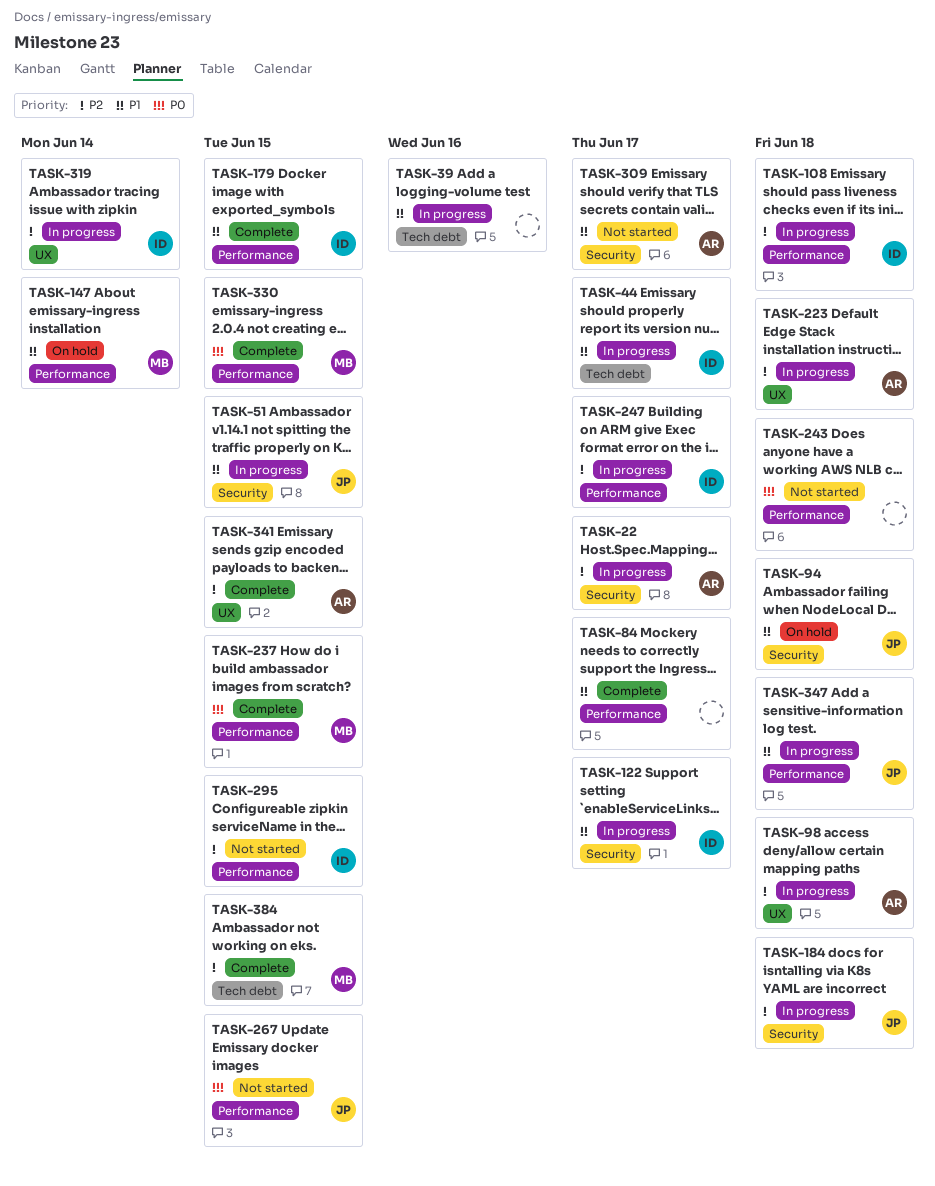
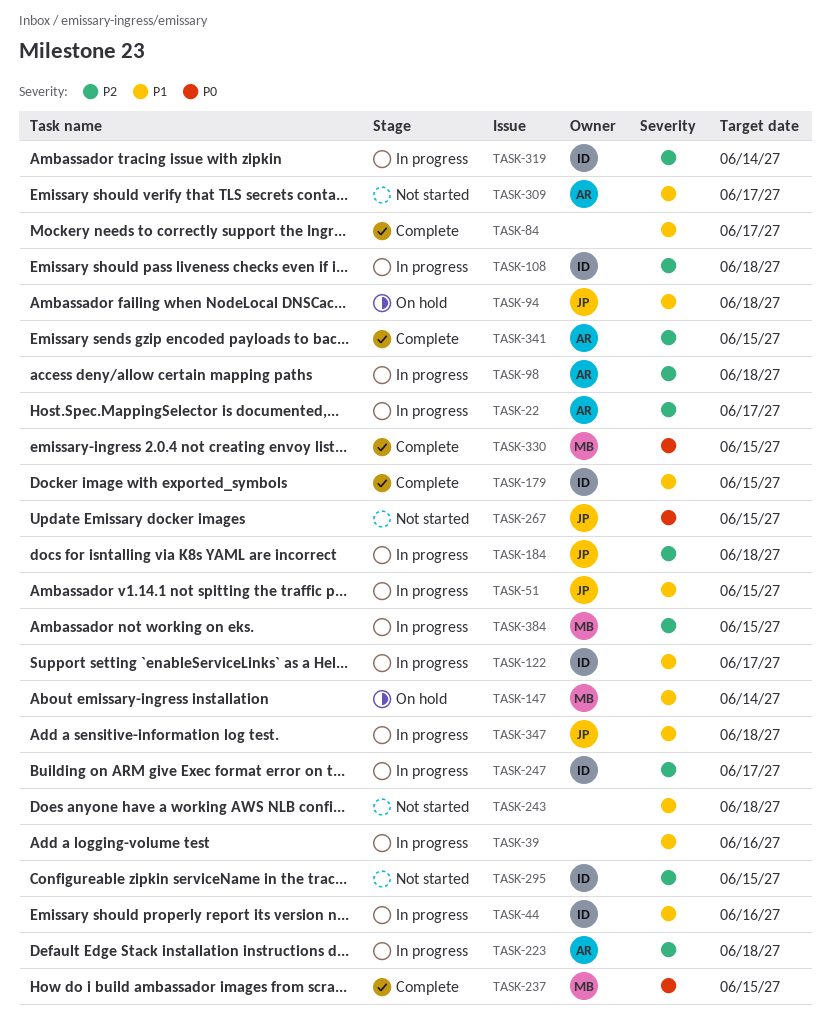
TASK-44, due: Jun 17 -> Jun 16
TASK-243, priority: P0 -> P1
TASK-384, status: Complete -> In progress

